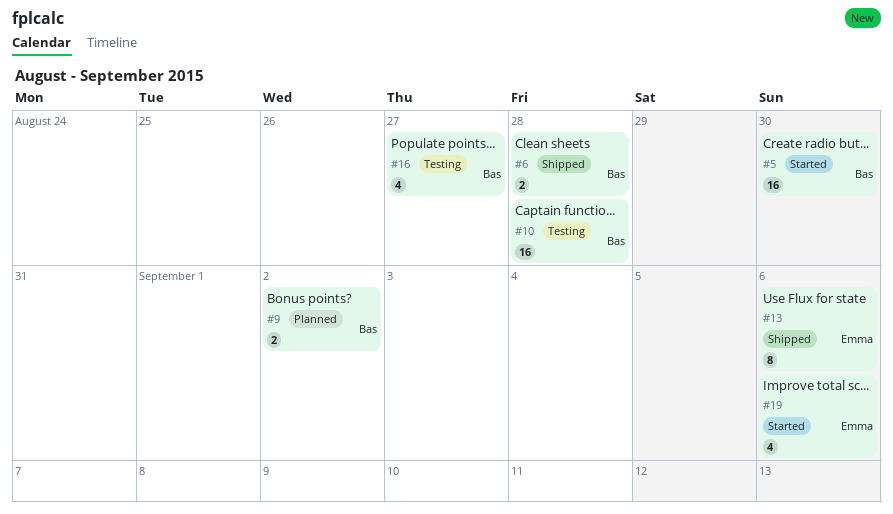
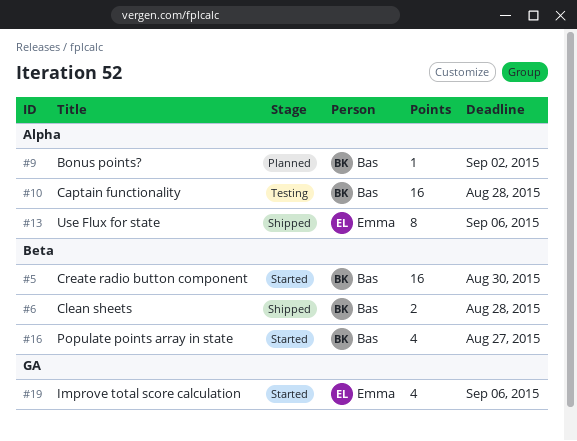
#9, estimate: 2 -> 1
#16, status: Testing -> Started

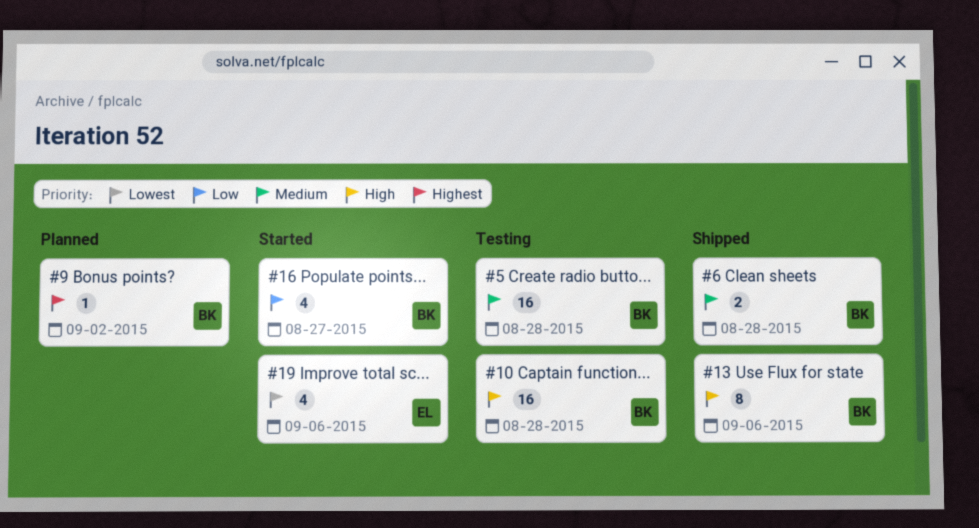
#5, status: Started -> Testing
#5, due: Aug 30 -> Aug 28
#13, owner: Emma -> Bas

